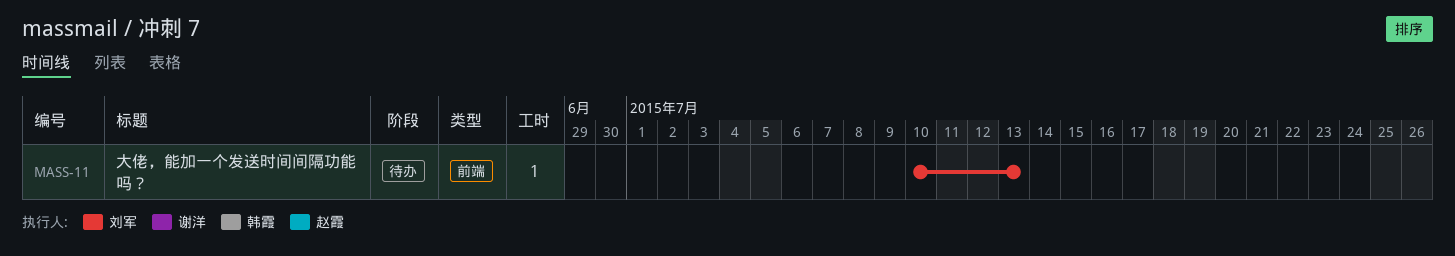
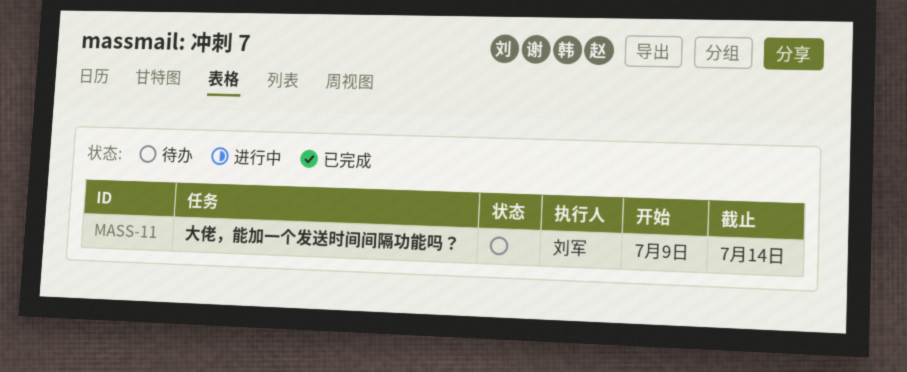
MASS-11, start: Jul 10 -> Jul 9
MASS-11, due: Jul 13 -> Jul 14

